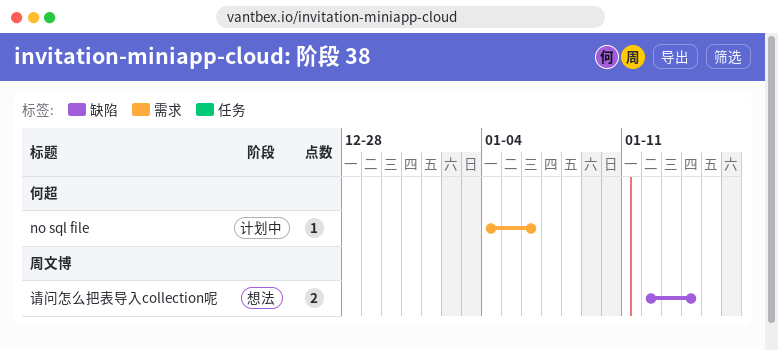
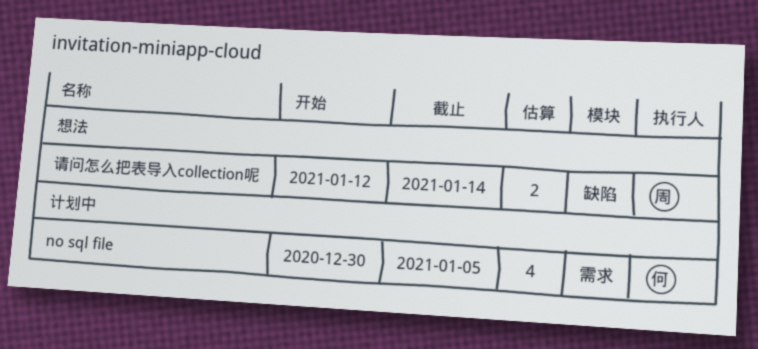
no sql file, estimate: 1 -> 4
no sql file, start: Jan 4 -> Dec 30
no sql file, due: Jan 6 -> Jan 5

